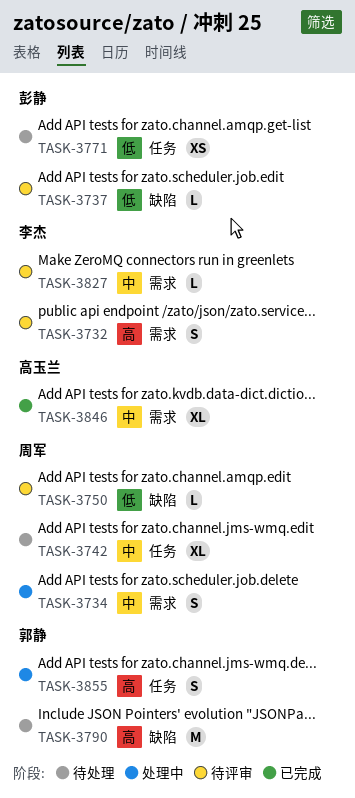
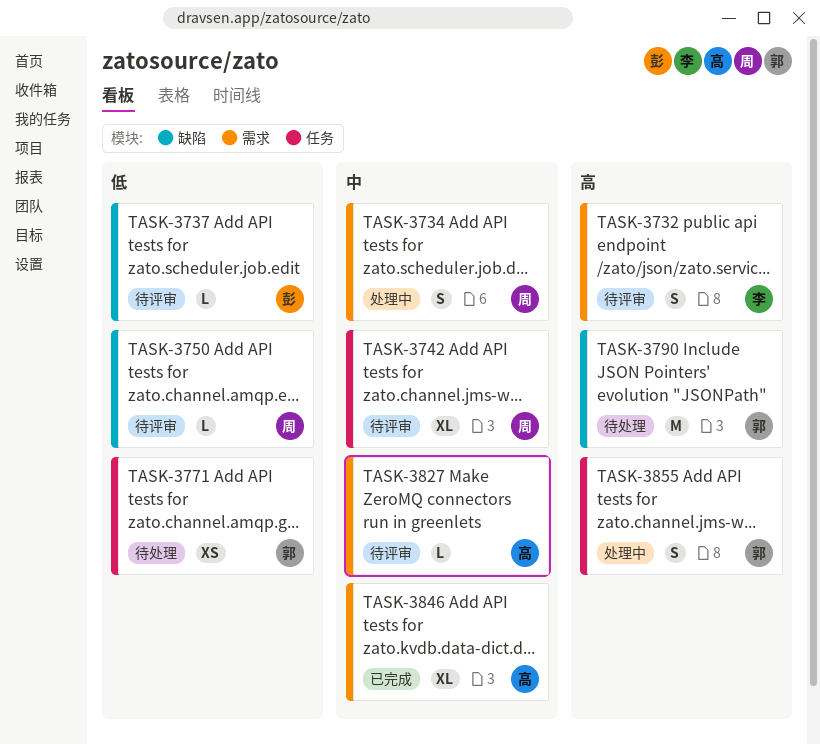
TASK-3742, status: 待处理 -> 待评审
TASK-3771, owner: 彭静 -> 郭静
TASK-3827, owner: 李杰 -> 高玉兰

